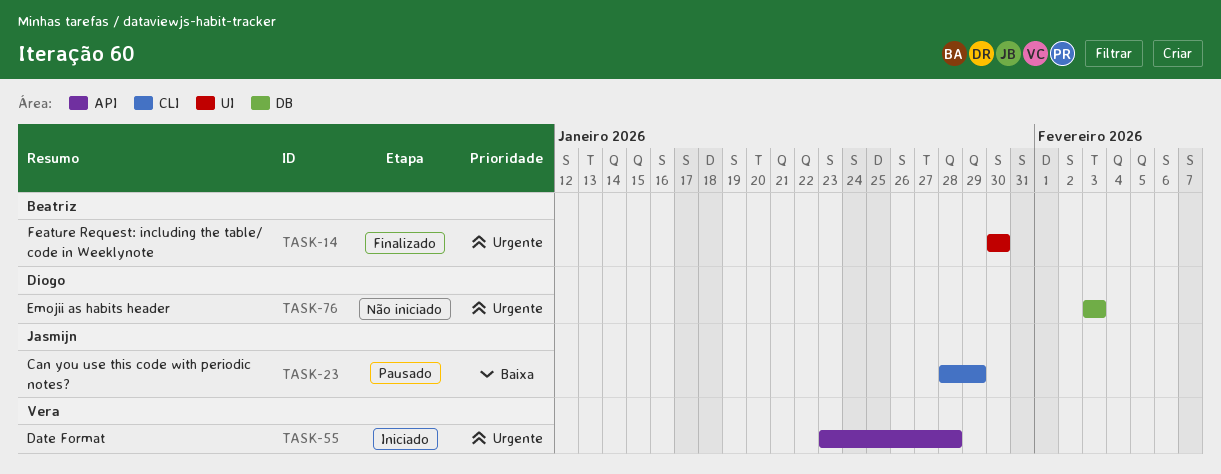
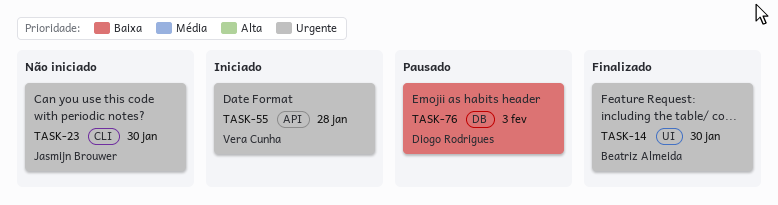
TASK-23, status: Pausado -> Não iniciado
TASK-23, priority: Baixa -> Urgente
TASK-23, due: Jan 29 -> Jan 30
TASK-76, status: Não iniciado -> Pausado
TASK-76, priority: Urgente -> Baixa

